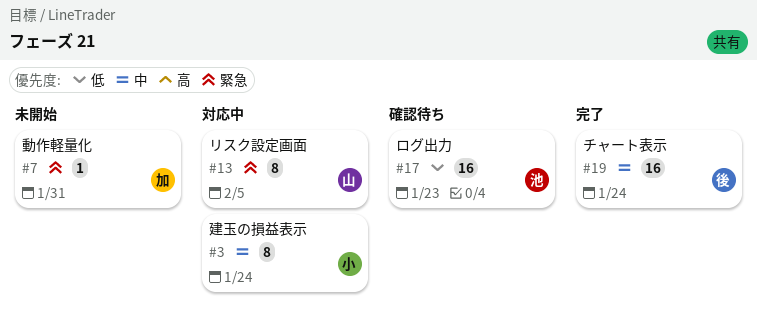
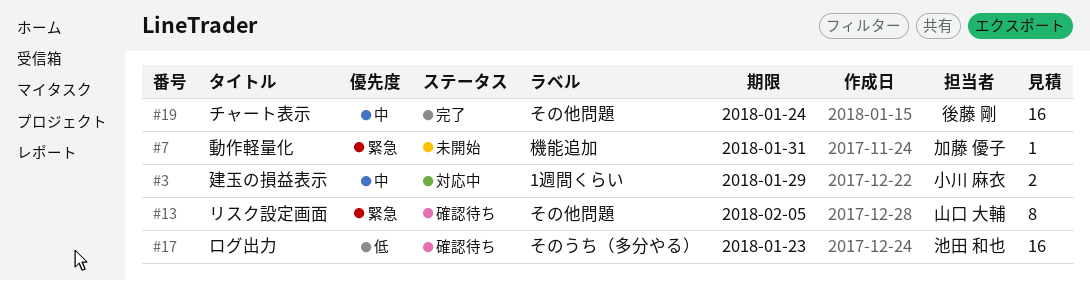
#3, estimate: 8 -> 2
#3, due: Jan 24 -> Jan 29
#13, status: 対応中 -> 確認待ち

